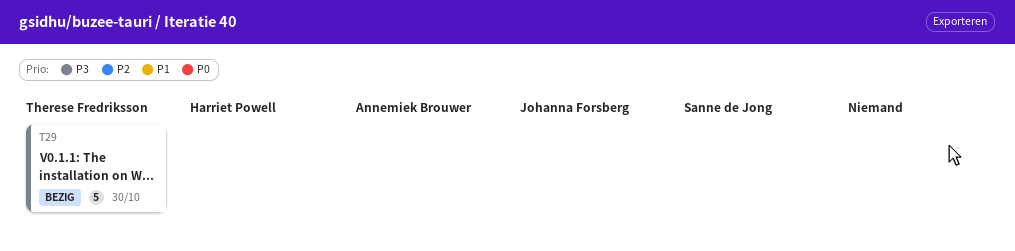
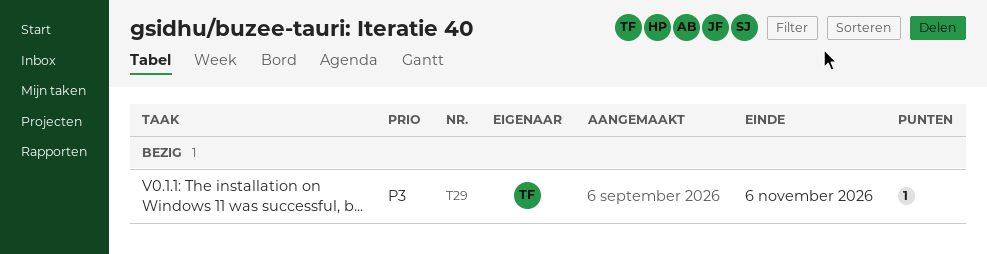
T29, estimate: 5 -> 1
T29, due: Oct 30 -> Nov 6

